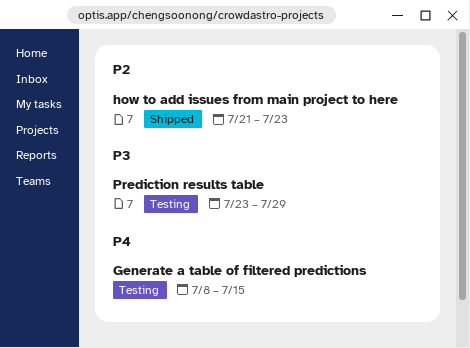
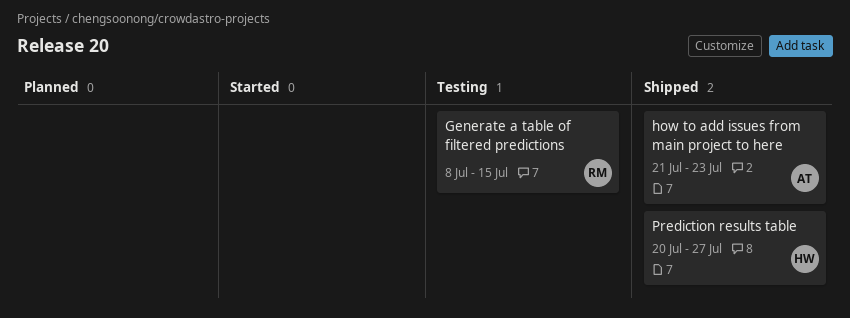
Prediction results table, status: Testing -> Shipped
Prediction results table, start: Jul 23 -> Jul 20
Prediction results table, due: Jul 29 -> Jul 27

